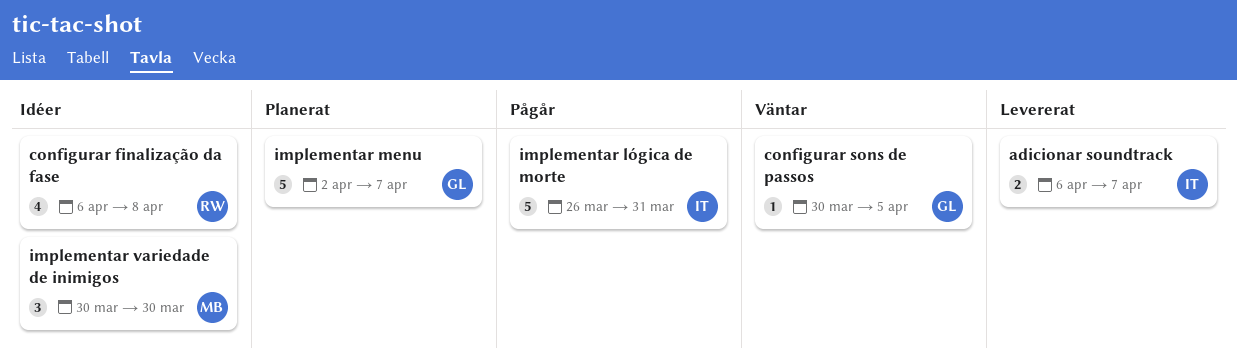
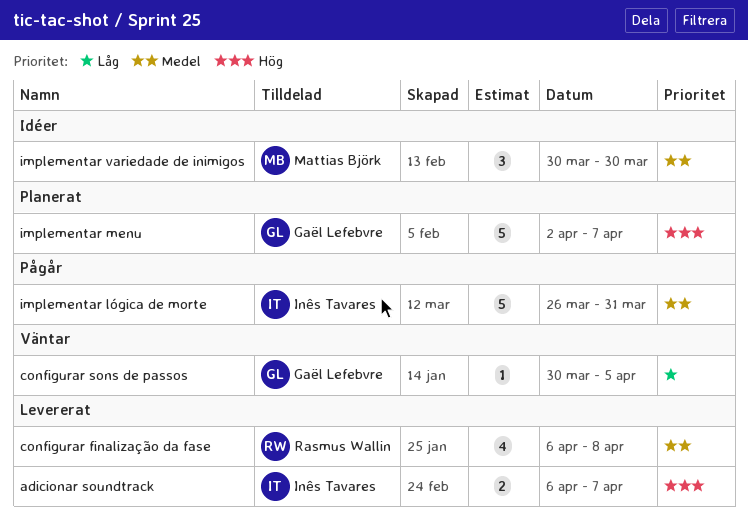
configurar finalização da fase, status: Idéer -> Levererat

